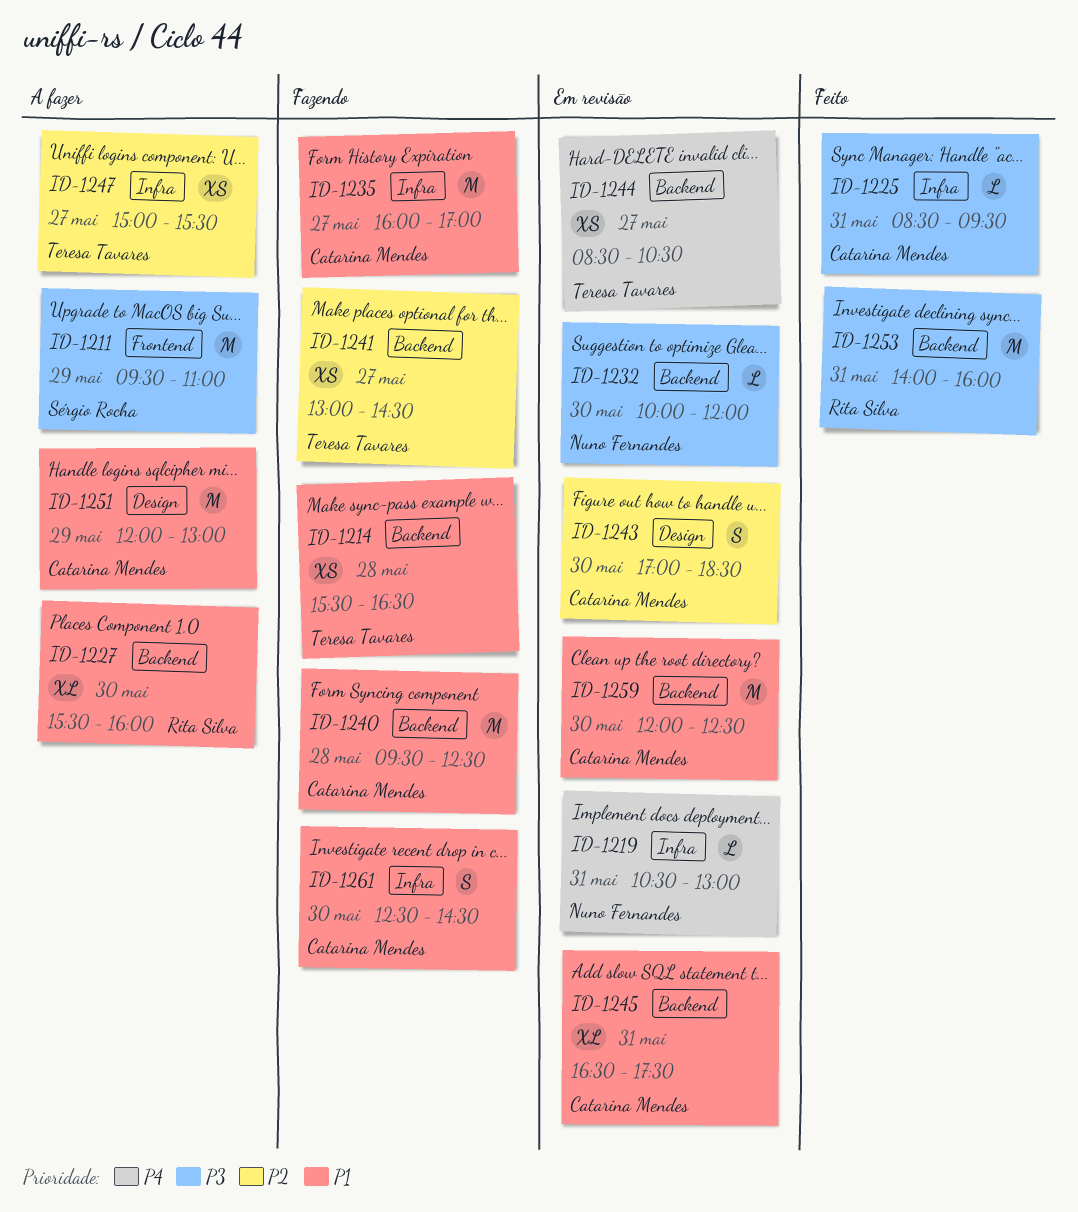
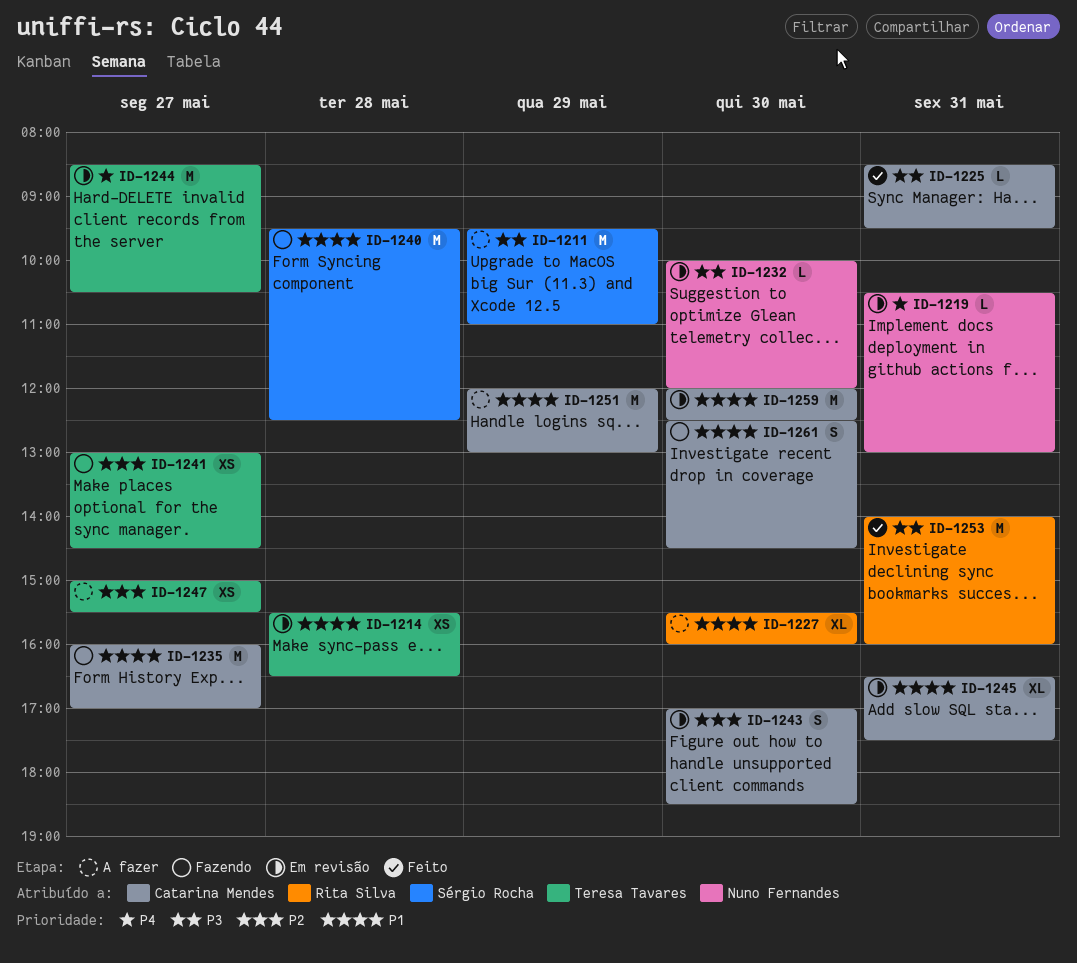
ID-1214, status: Fazendo -> Em revisão
ID-1240, owner: Catarina Mendes -> Sérgio Rocha
ID-1244, estimate: XS -> M

